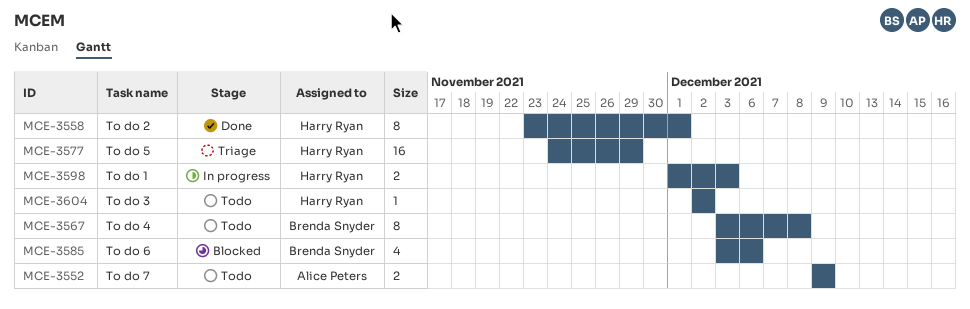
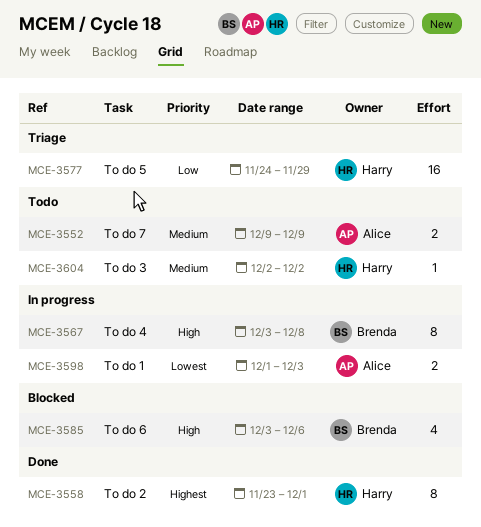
MCE-3567, status: Todo -> In progress
MCE-3598, owner: Harry Ryan -> Alice Peters

